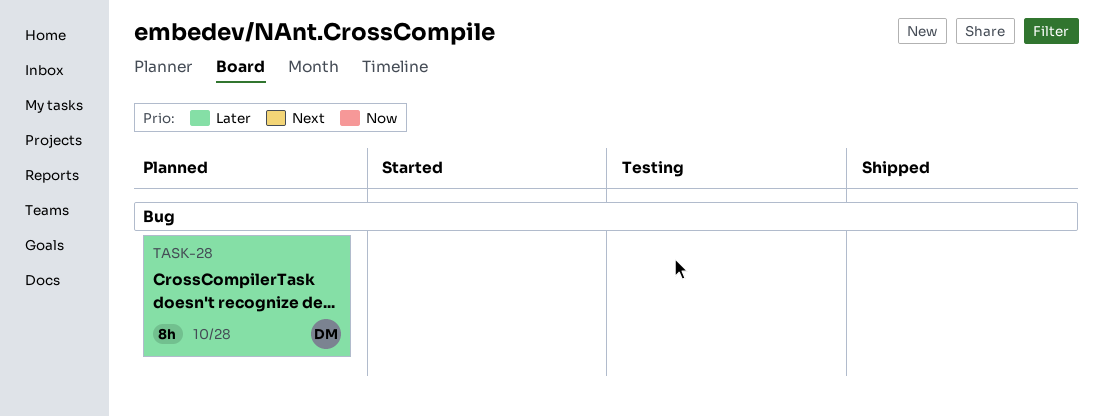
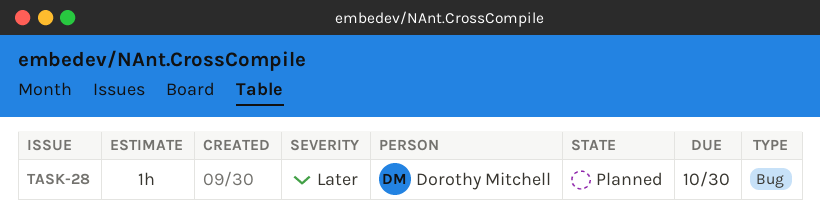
TASK-28, estimate: 8h -> 1h
TASK-28, due: Oct 28 -> Oct 30

